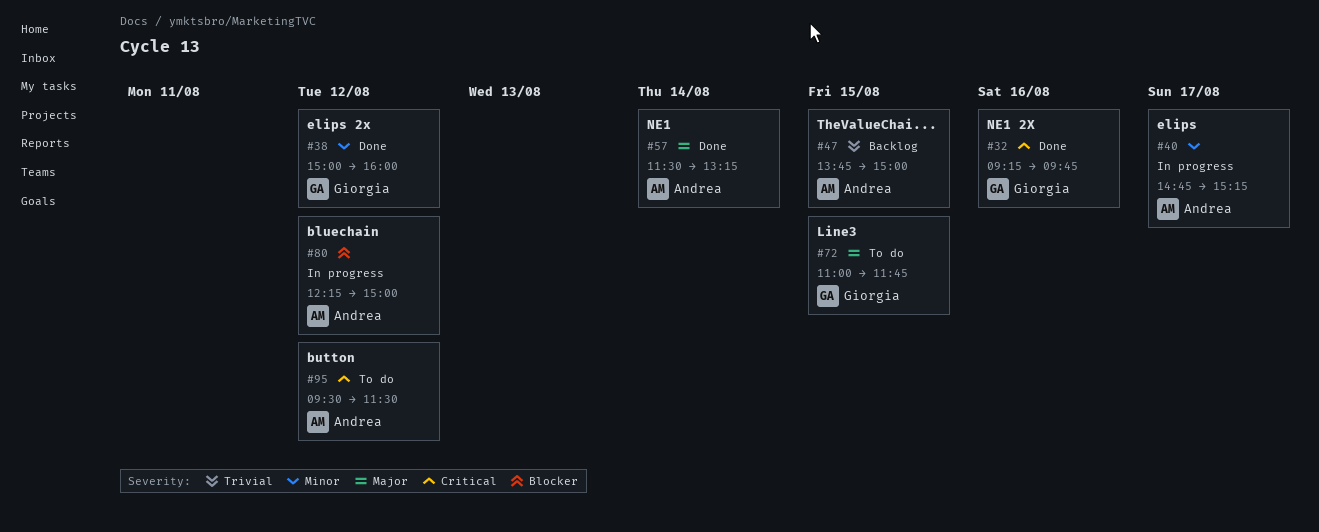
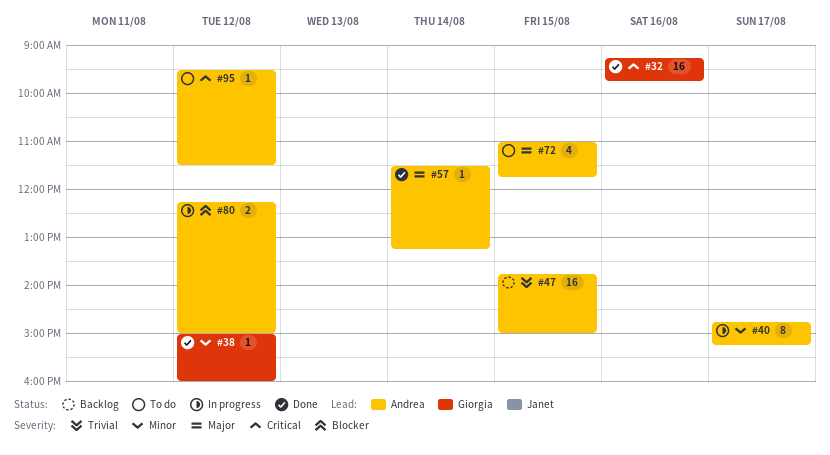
#72, owner: Giorgia -> Andrea

